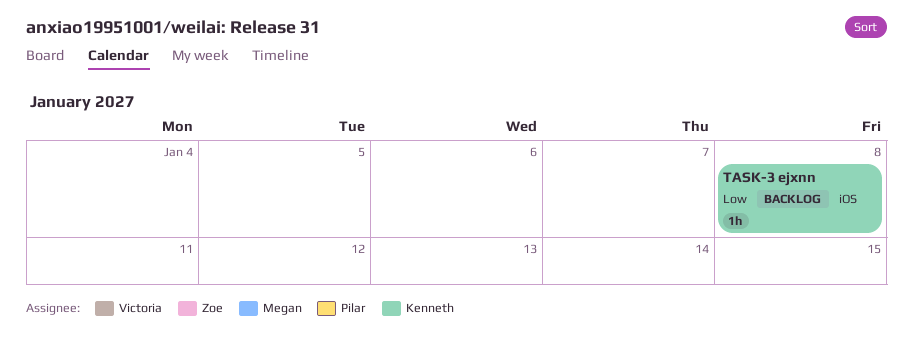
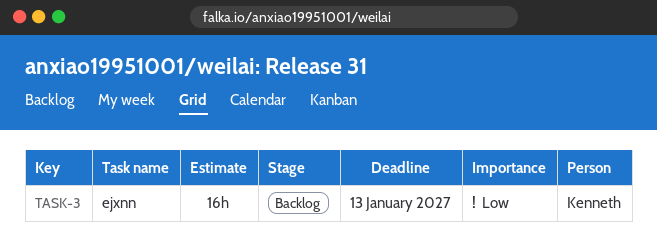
TASK-3, estimate: 1h -> 16h
TASK-3, due: Jan 8 -> Jan 13

